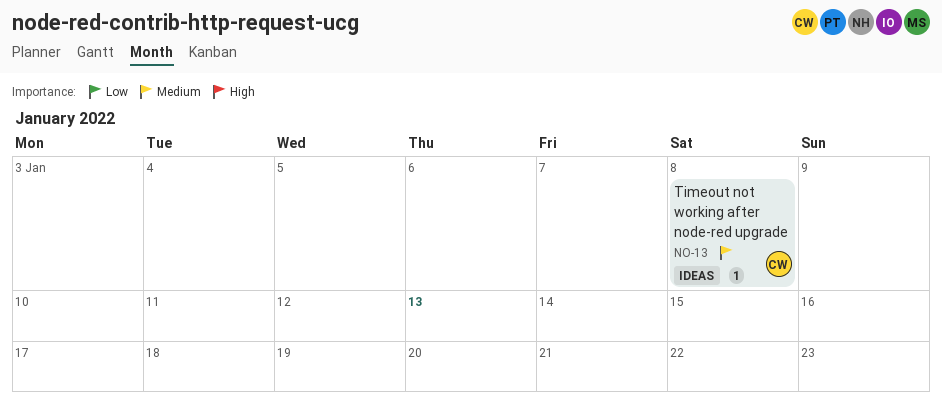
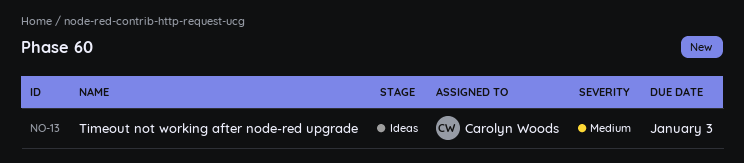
NO-13, due: Jan 8 -> Jan 3

